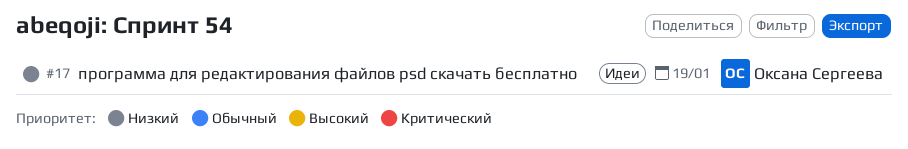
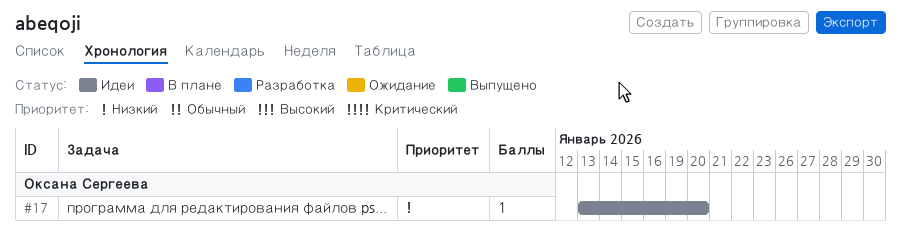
#17, due: Jan 19 -> Jan 20

